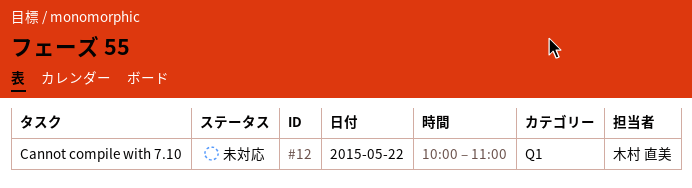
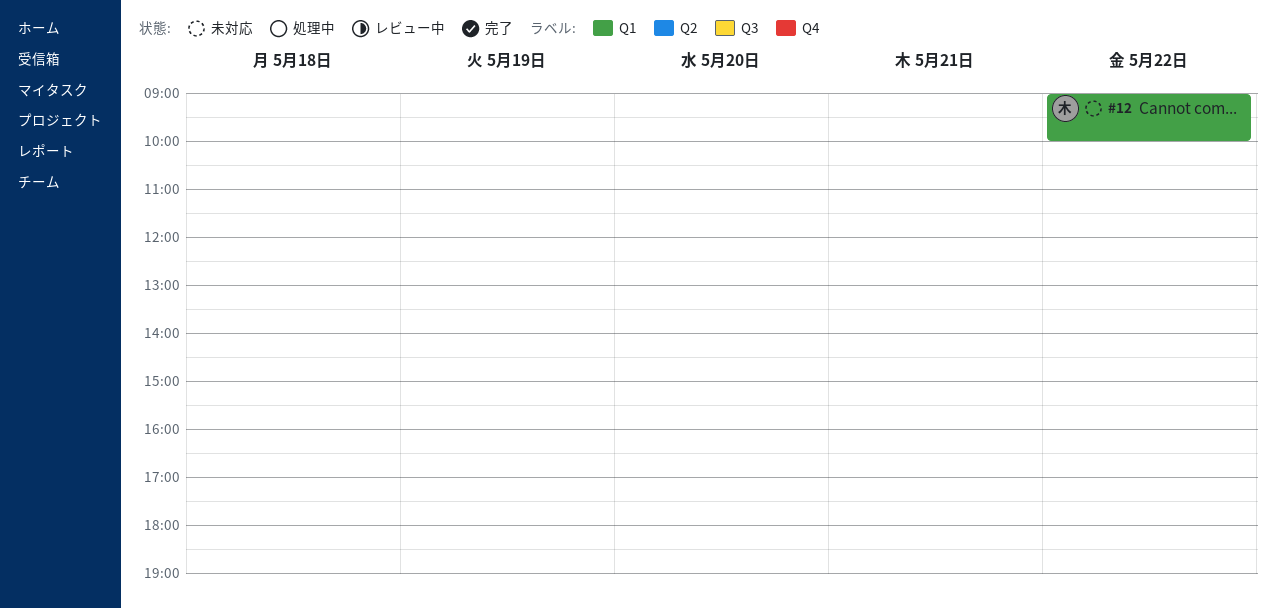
#12, begins: 10:00 -> 09:00
#12, ends: 11:00 -> 10:00

